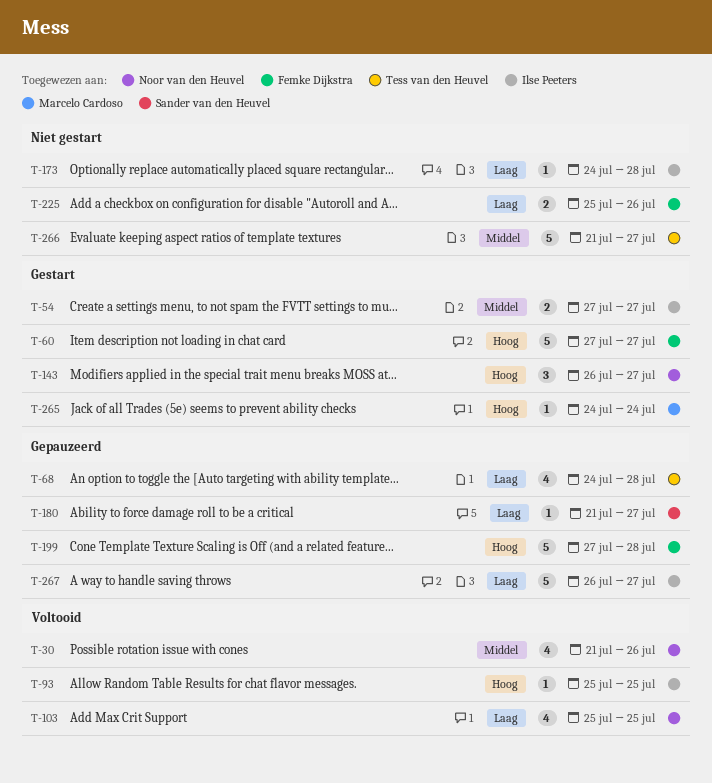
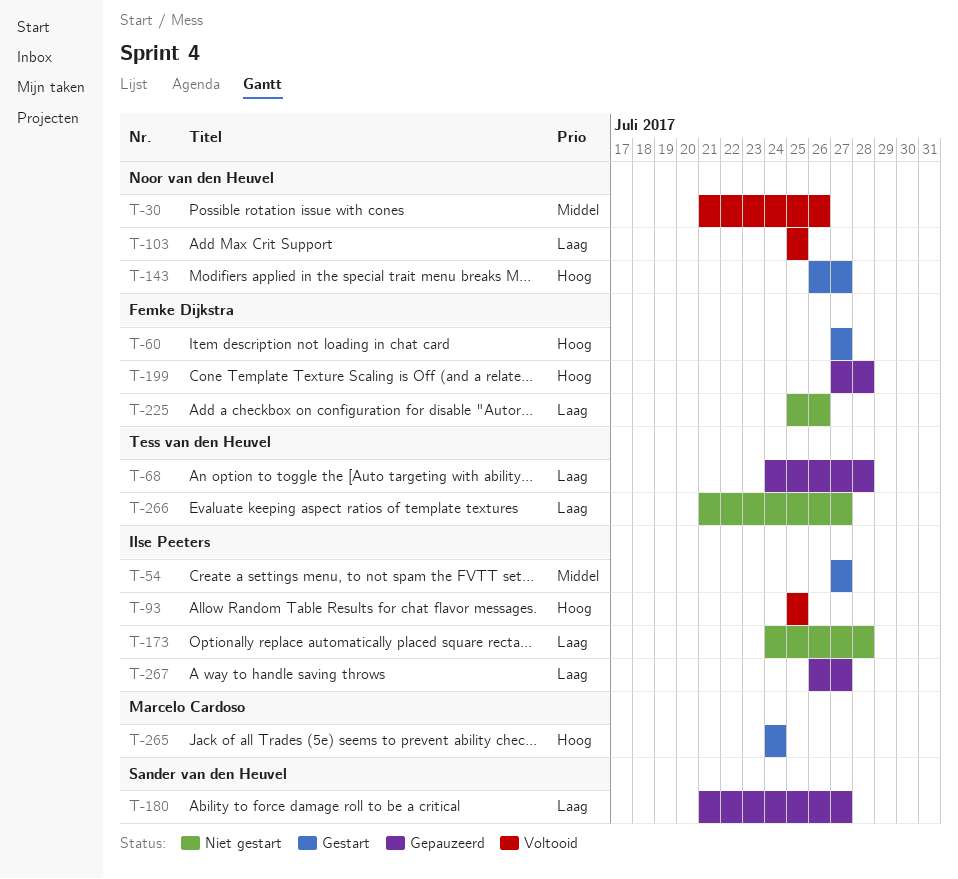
T-266, priority: Middel -> Laag

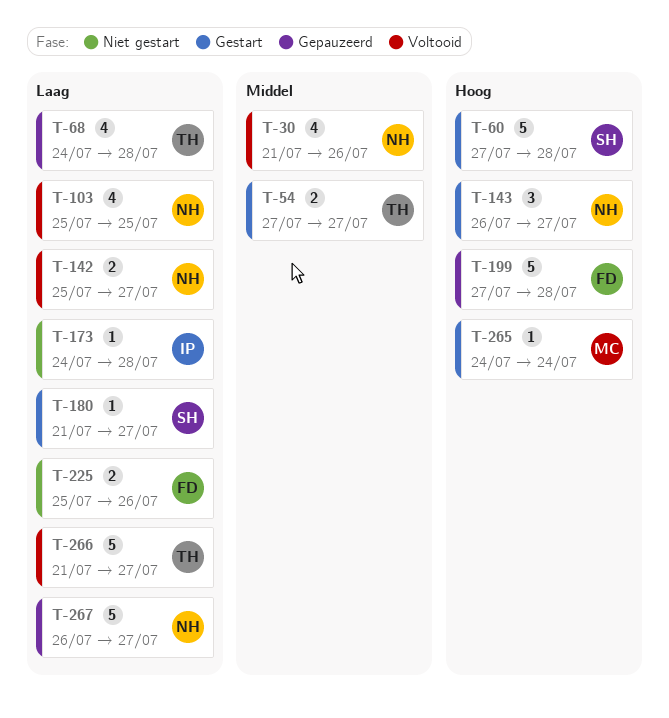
T-54, owner: Ilse Peeters -> Tess van den Heuvel
T-60, owner: Femke Dijkstra -> Sander van den Heuvel
T-60, due: Jul 27 -> Jul 28
T-93: present -> none
T-142: none -> present
T-180, status: Gepauzeerd -> Gestart
T-266, status: Niet gestart -> Voltooid
T-267, owner: Ilse Peeters -> Noor van den Heuvel

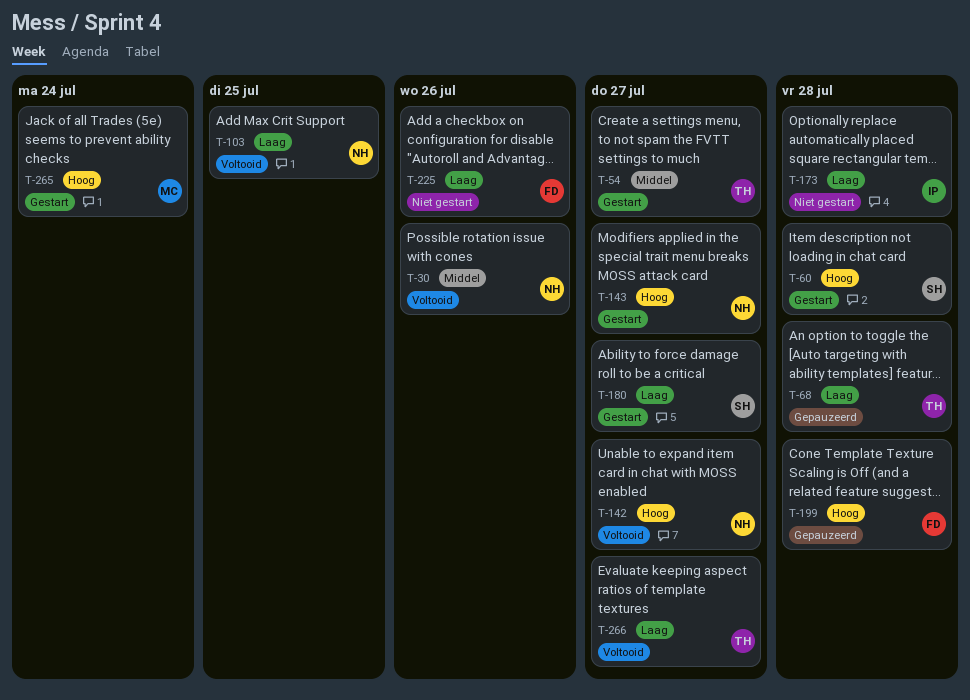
T-142, priority: Laag -> Hoog
T-267: present -> none

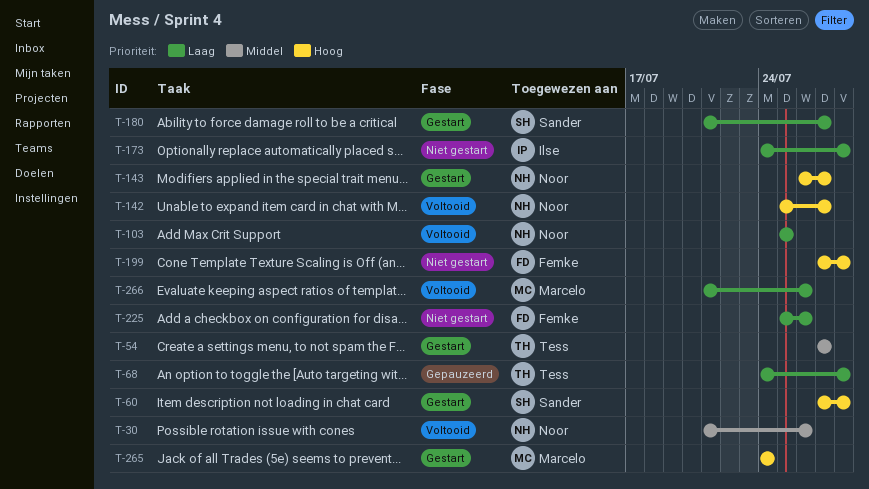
T-199, status: Gepauzeerd -> Niet gestart
T-266, owner: Tess -> Marcelo
T-266, due: Jul 27 -> Jul 26

